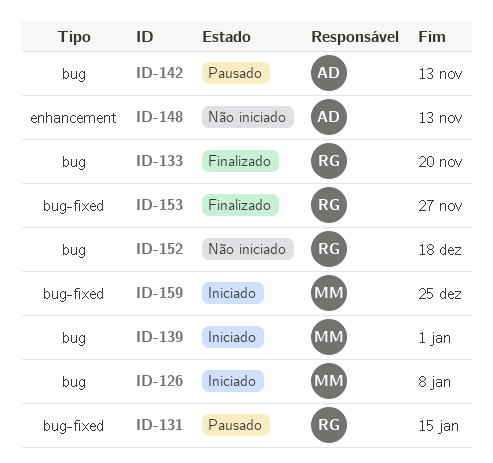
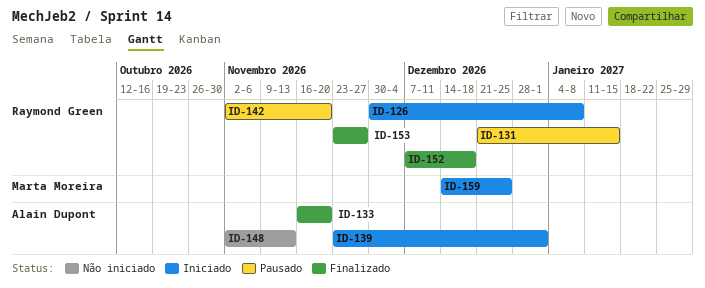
ID-126, owner: Marta Moreira -> Raymond Green
ID-133, owner: Raymond Green -> Alain Dupont
ID-139, owner: Marta Moreira -> Alain Dupont
ID-142, owner: Alain Dupont -> Raymond Green
ID-142, due: Nov 13 -> Nov 20
ID-152, status: Não iniciado -> Finalizado

